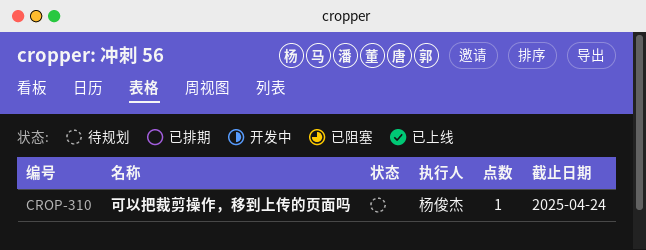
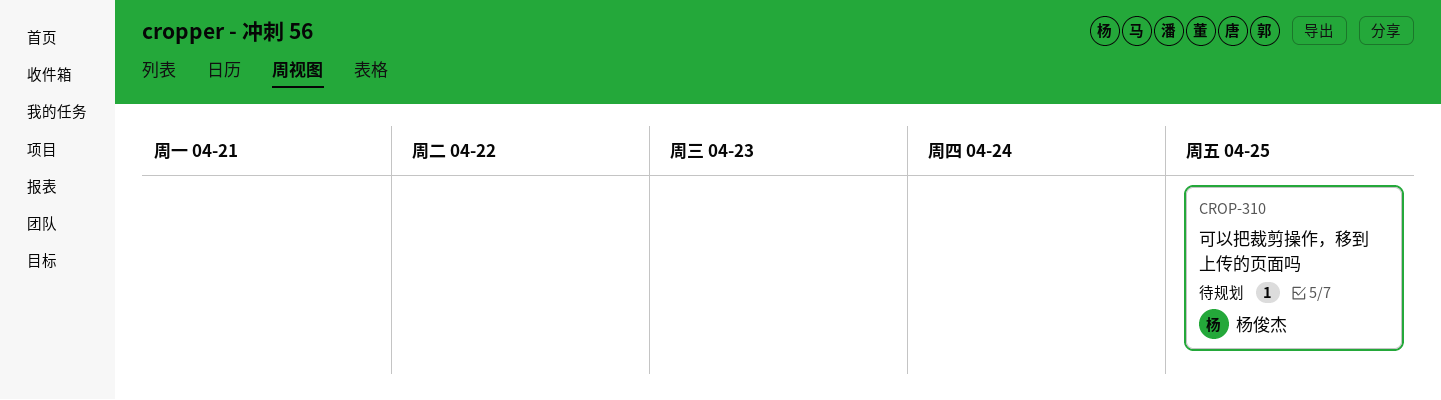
CROP-310, due: Apr 24 -> Apr 25

